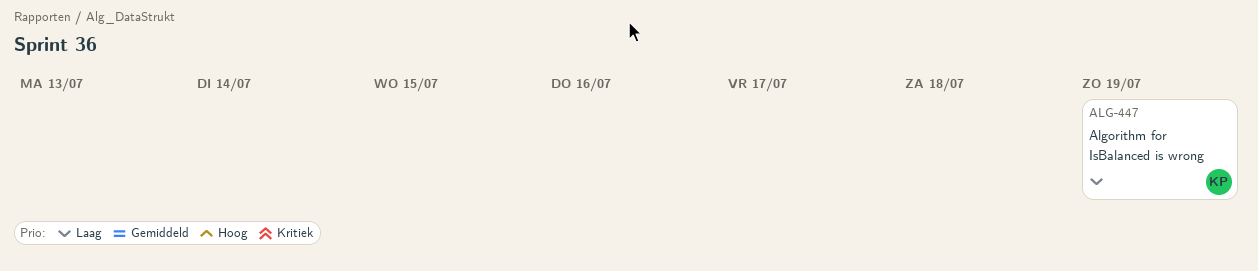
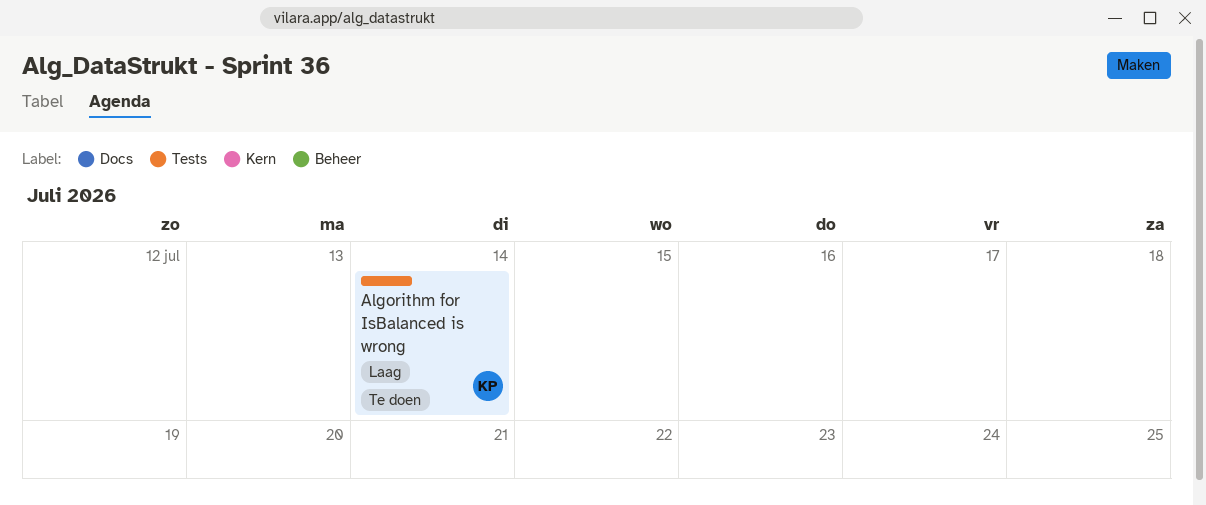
Algorithm for IsBalanced is wrong, due: Jul 19 -> Jul 14

